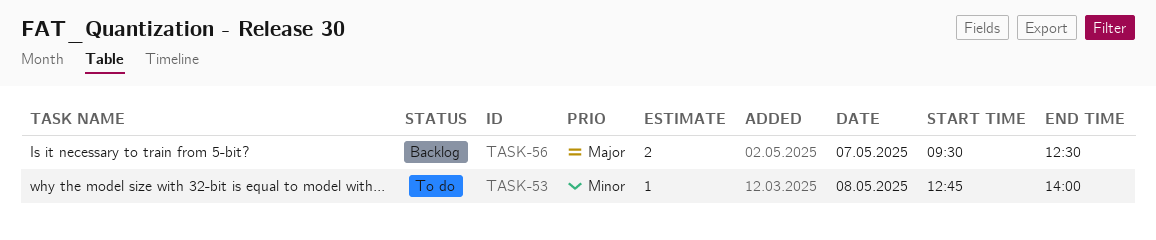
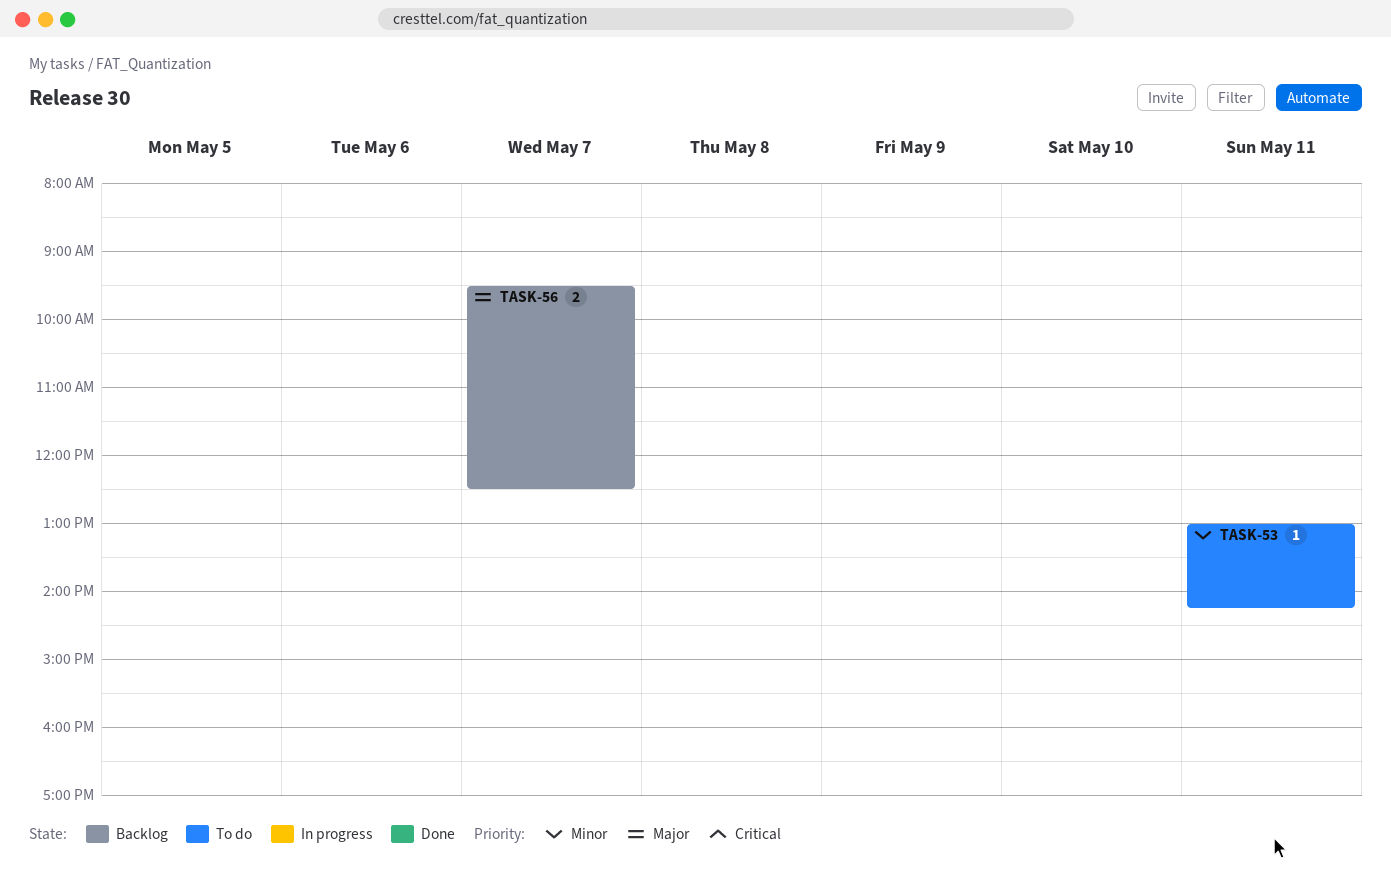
TASK-53, day: May 8 -> May 11
TASK-53, begins: 12:45 -> 13:00
TASK-53, ends: 14:00 -> 14:15

